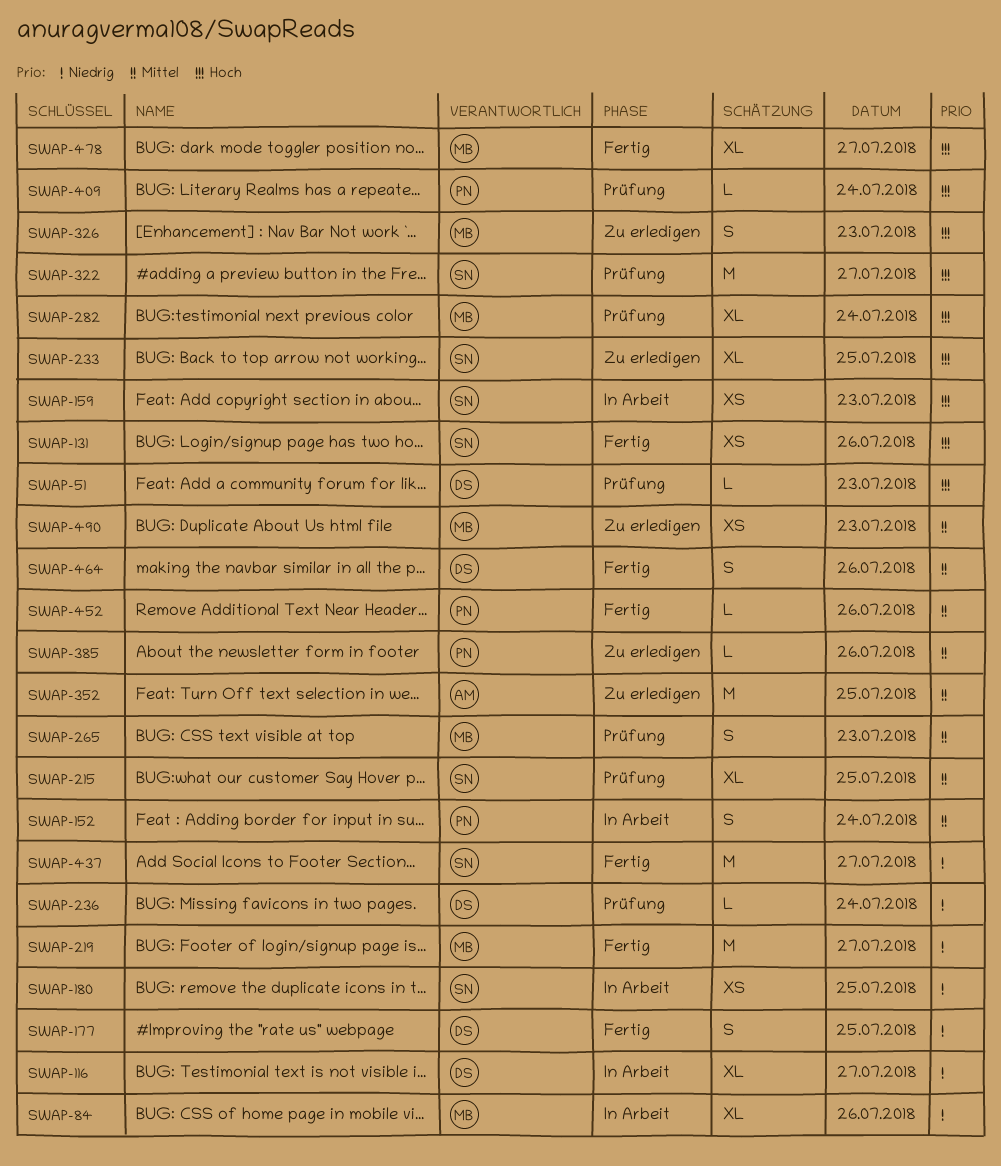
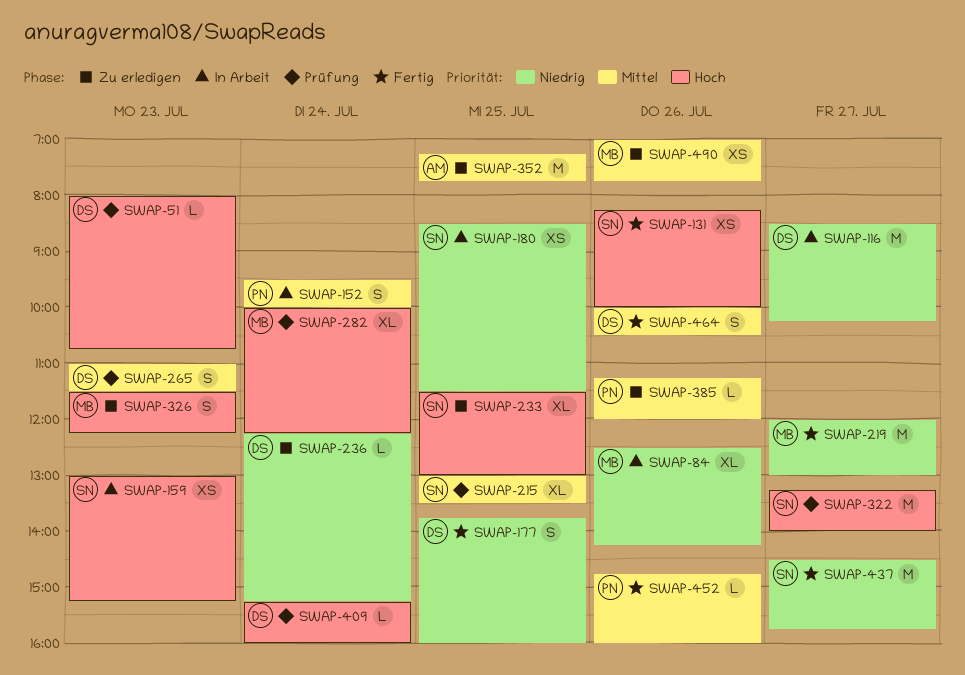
SWAP-116, estimate: XL -> M
SWAP-236, status: Prüfung -> Zu erledigen
SWAP-265, owner: MB -> DS
SWAP-409, owner: PN -> DS
SWAP-478: present -> none
SWAP-490, day: Jul 23 -> Jul 26

